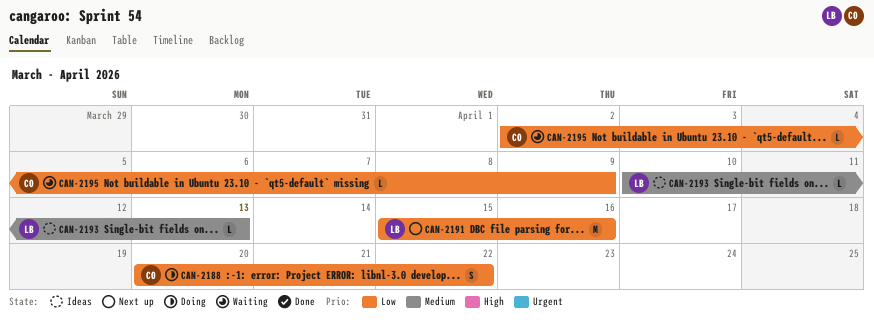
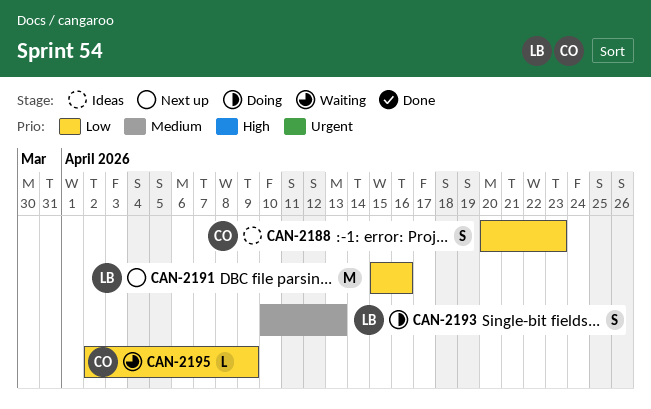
CAN-2188, status: Doing -> Ideas
CAN-2188, due: Apr 22 -> Apr 23
CAN-2193, status: Ideas -> Doing
CAN-2193, estimate: L -> S

